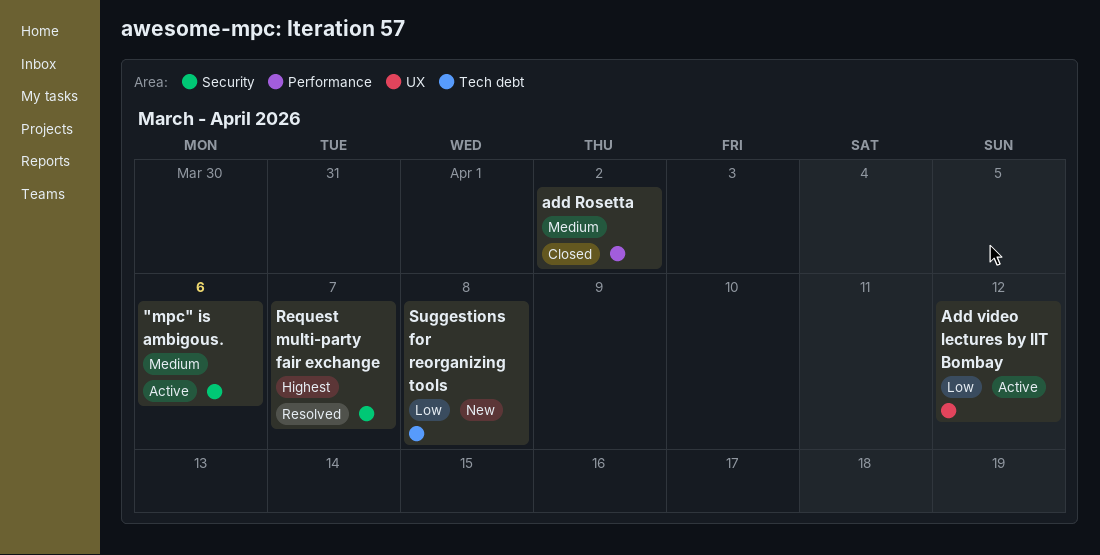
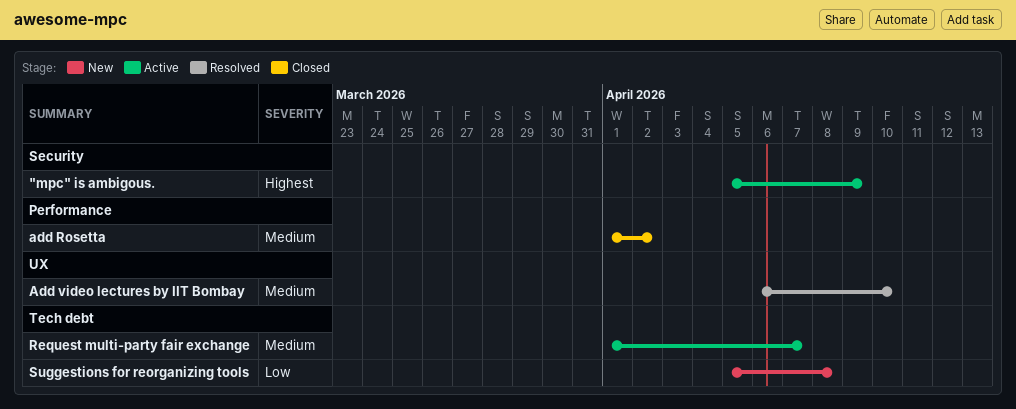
"mpc" is ambigous., priority: Medium -> Highest
"mpc" is ambigous., due: Apr 6 -> Apr 9
Add video lectures by IIT Bombay, status: Active -> Resolved
Add video lectures by IIT Bombay, priority: Low -> Medium
Add video lectures by IIT Bombay, due: Apr 12 -> Apr 10
Request multi-party fair exchange, status: Resolved -> Active
Request multi-party fair exchange, priority: Highest -> Medium
Request multi-party fair exchange, label: Security -> Tech debt

